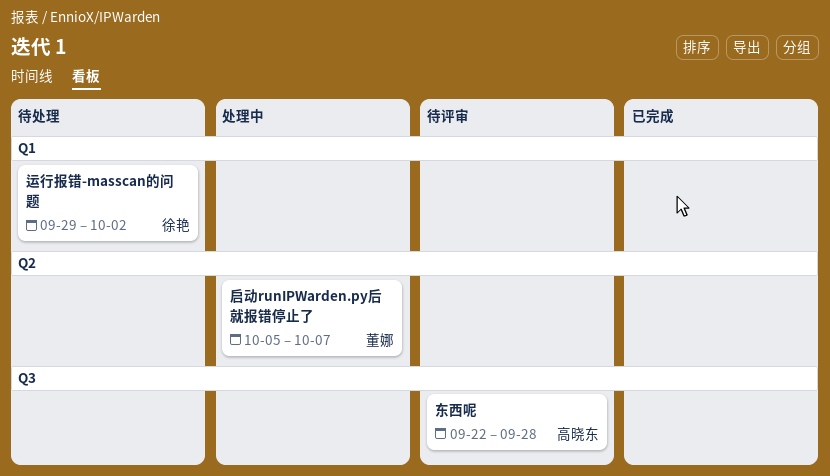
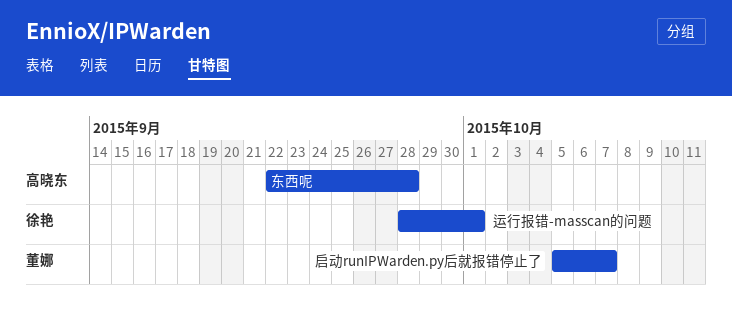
运行报错-masscan的问题, start: Sep 29 -> Sep 28
运行报错-masscan的问题, due: Oct 2 -> Oct 1

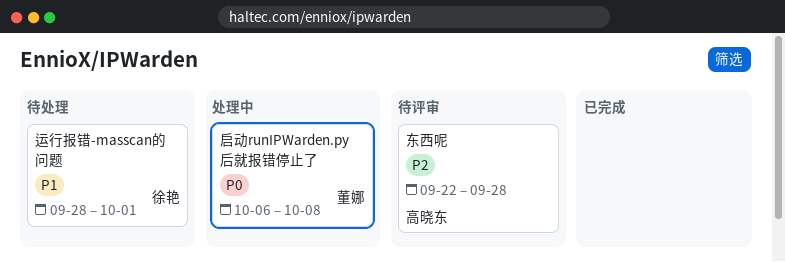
启动runIPWarden.py后就报错停止了, start: Oct 5 -> Oct 6
启动runIPWarden.py后就报错停止了, due: Oct 7 -> Oct 8

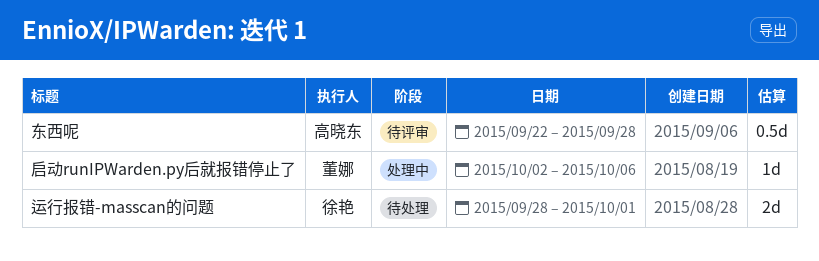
启动runIPWarden.py后就报错停止了, start: Oct 6 -> Oct 2
启动runIPWarden.py后就报错停止了, due: Oct 8 -> Oct 6

